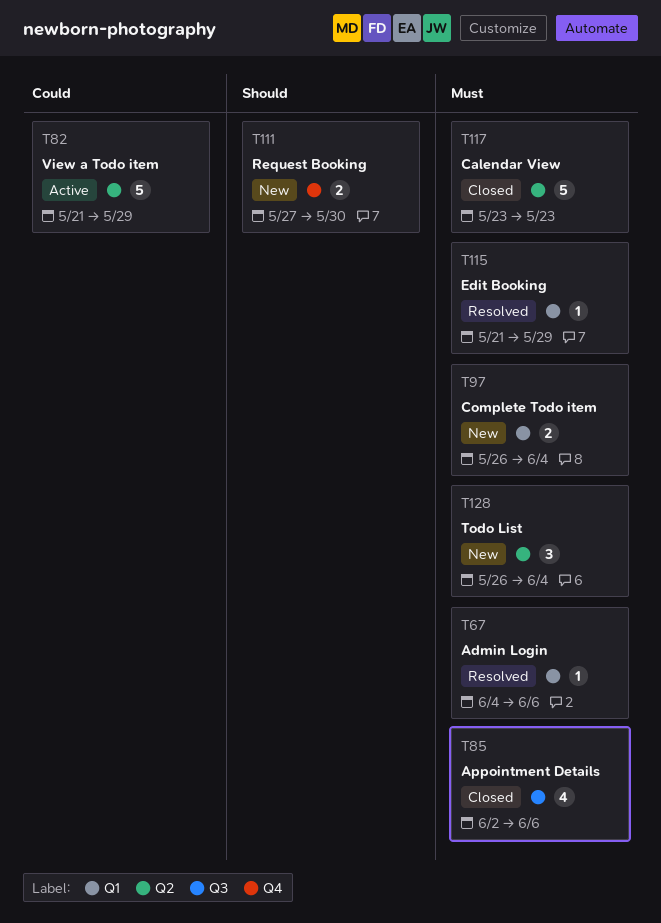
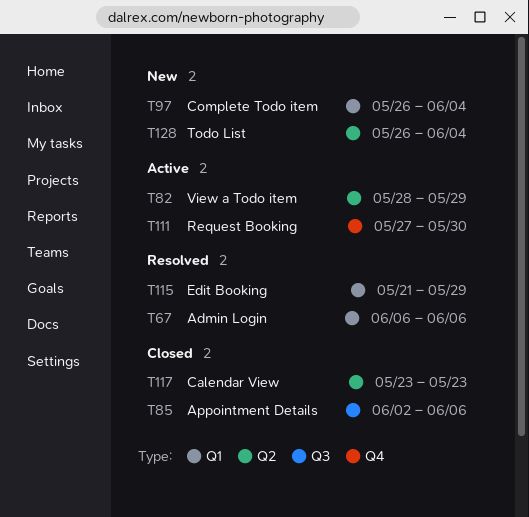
T67, start: Jun 4 -> Jun 6
T82, start: May 21 -> May 28
T111, status: New -> Active

